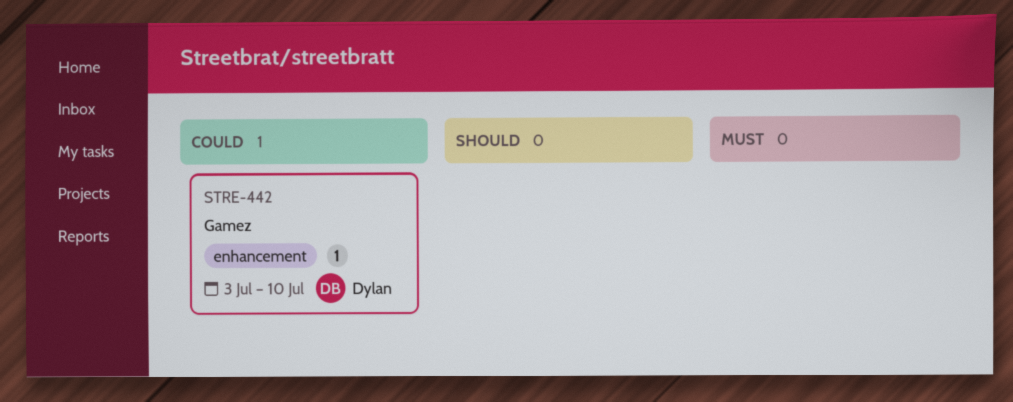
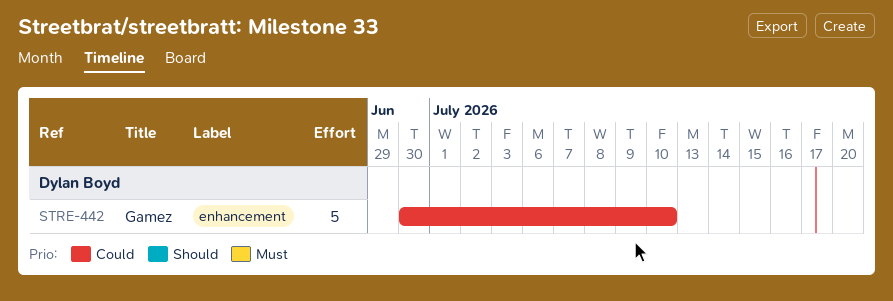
STRE-442, estimate: 1 -> 5
STRE-442, start: Jul 3 -> Jun 30

